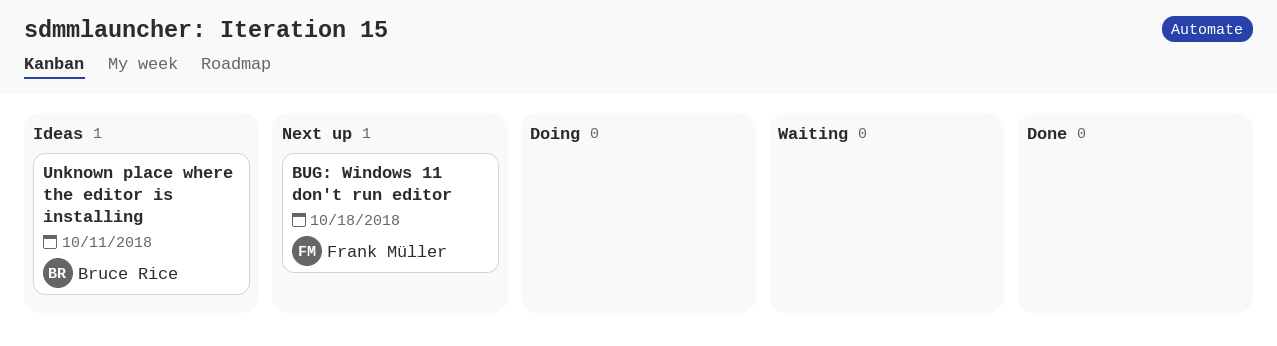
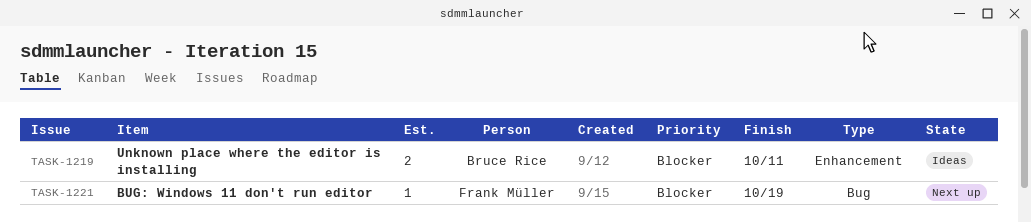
BUG: Windows 11 don't run editor, due: Oct 18 -> Oct 19

